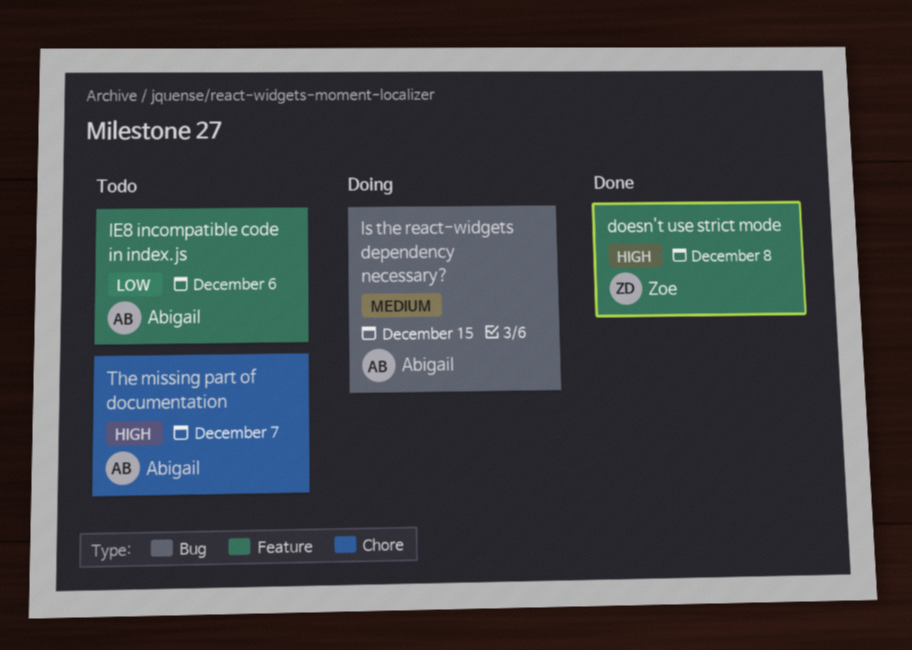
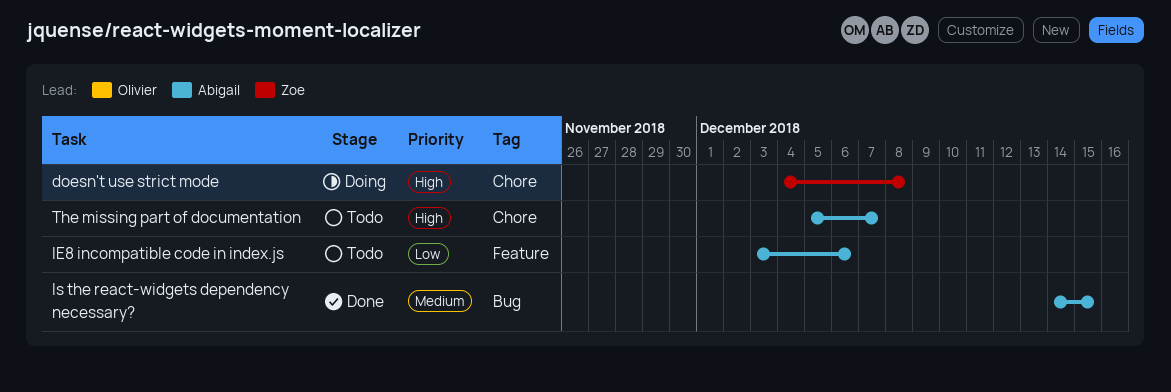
doesn't use strict mode, status: Done -> Doing
doesn't use strict mode, label: Feature -> Chore
Is the react-widgets dependency necessary?, status: Doing -> Done

